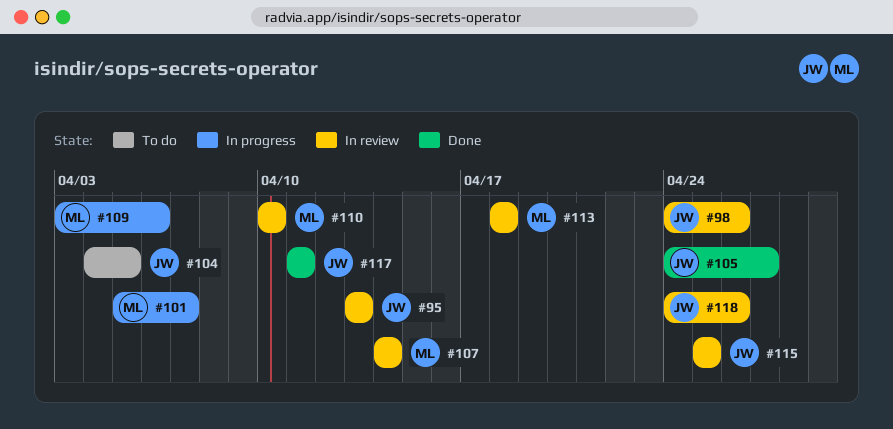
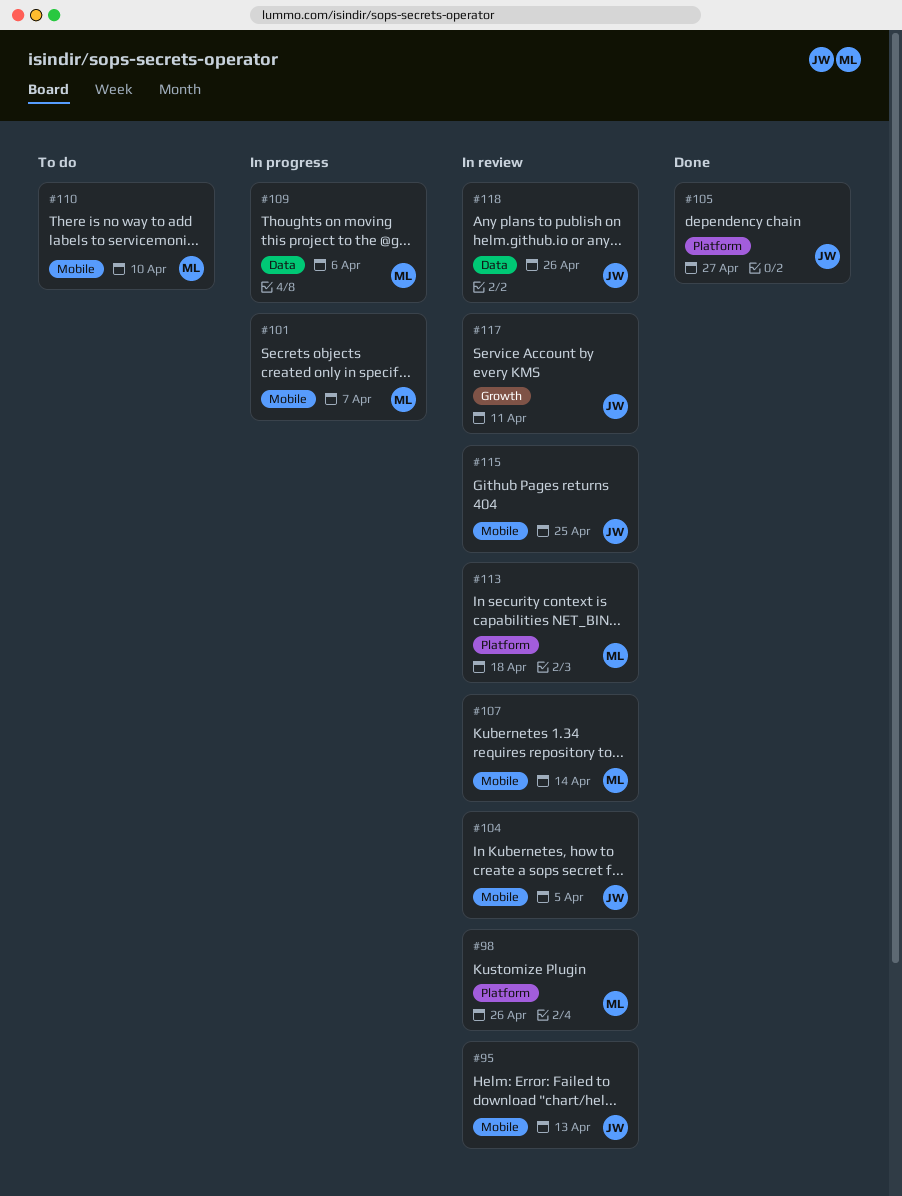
#98, owner: JW -> ML
#104, status: To do -> In review
#110, status: In review -> To do
#117, status: Done -> In review

